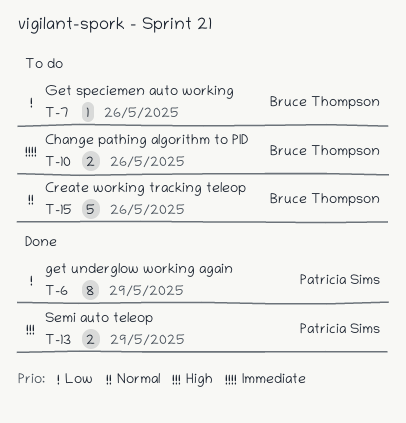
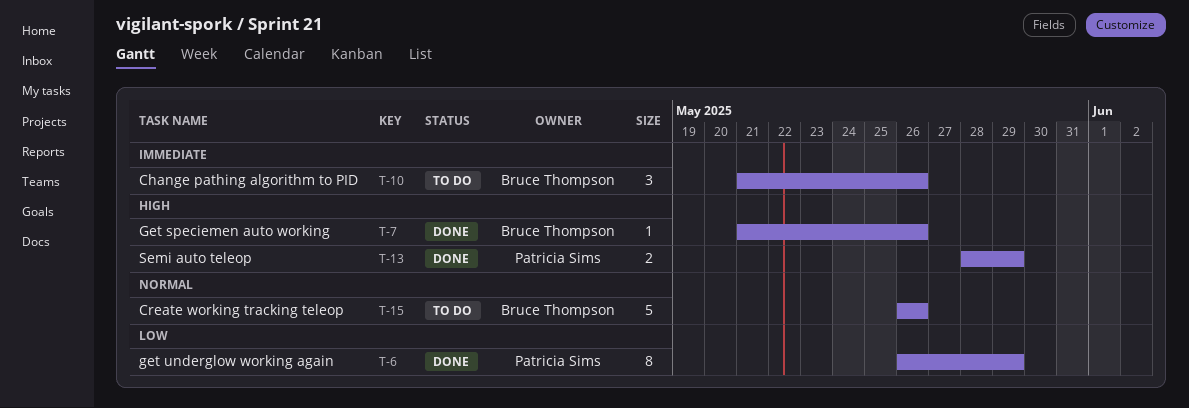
T-7, status: To do -> Done
T-7, priority: Low -> High
T-10, estimate: 2 -> 3

